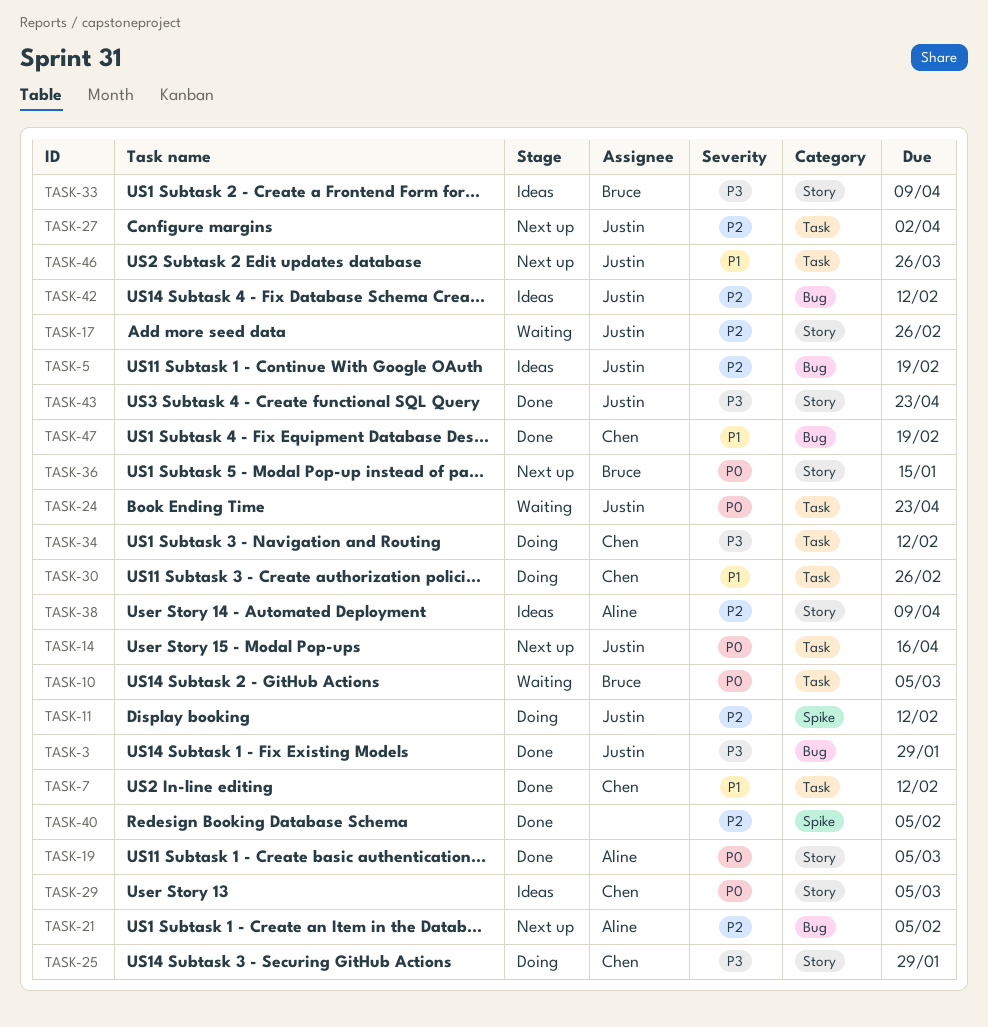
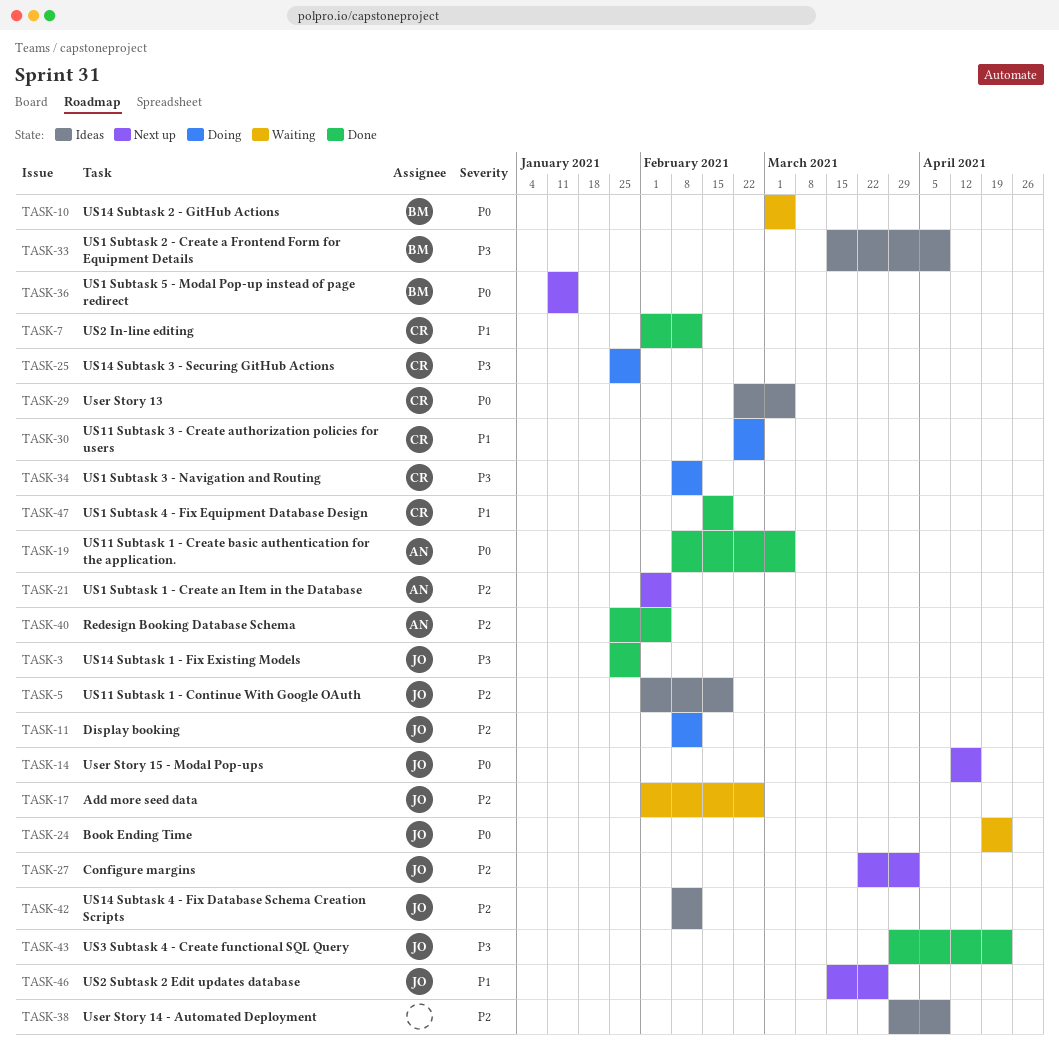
TASK-38, owner: Aline -> none
TASK-40, owner: none -> Aline

